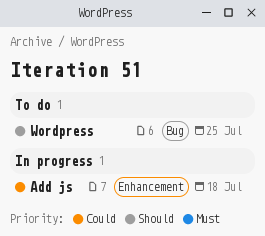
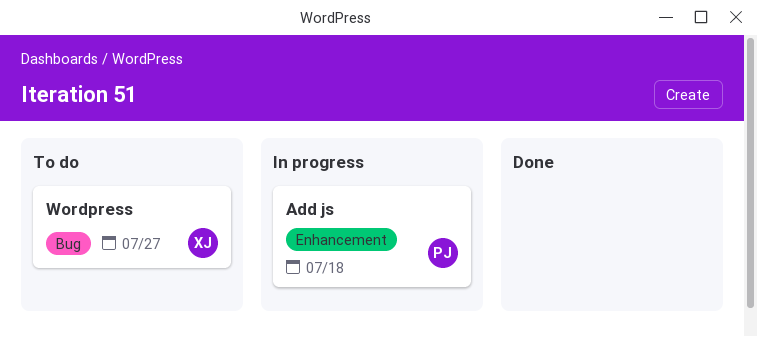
Wordpress, due: Jul 25 -> Jul 27

